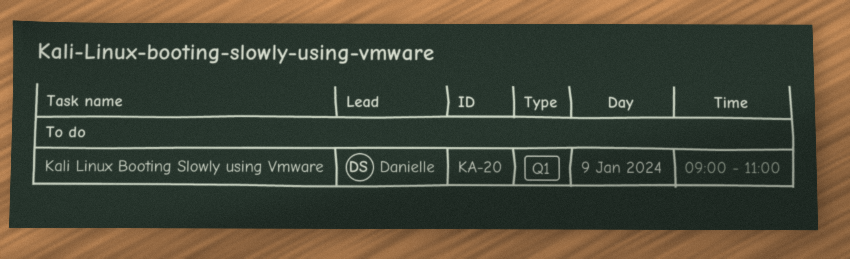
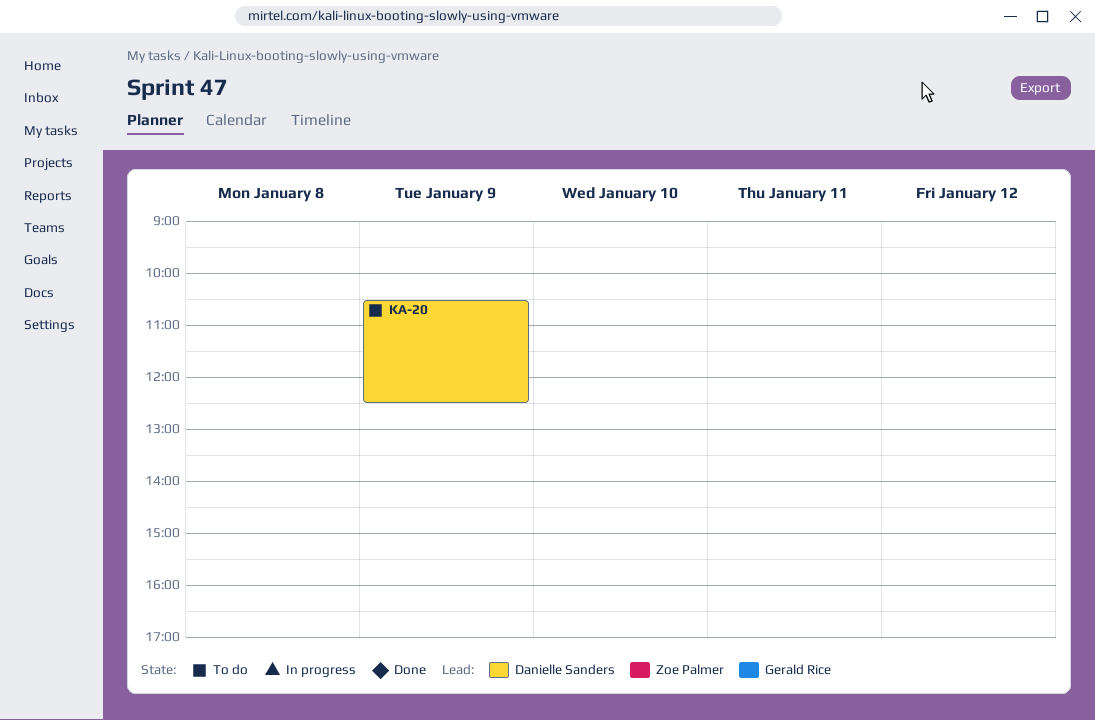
KA-20, begins: 09:00 -> 10:30
KA-20, ends: 11:00 -> 12:30

